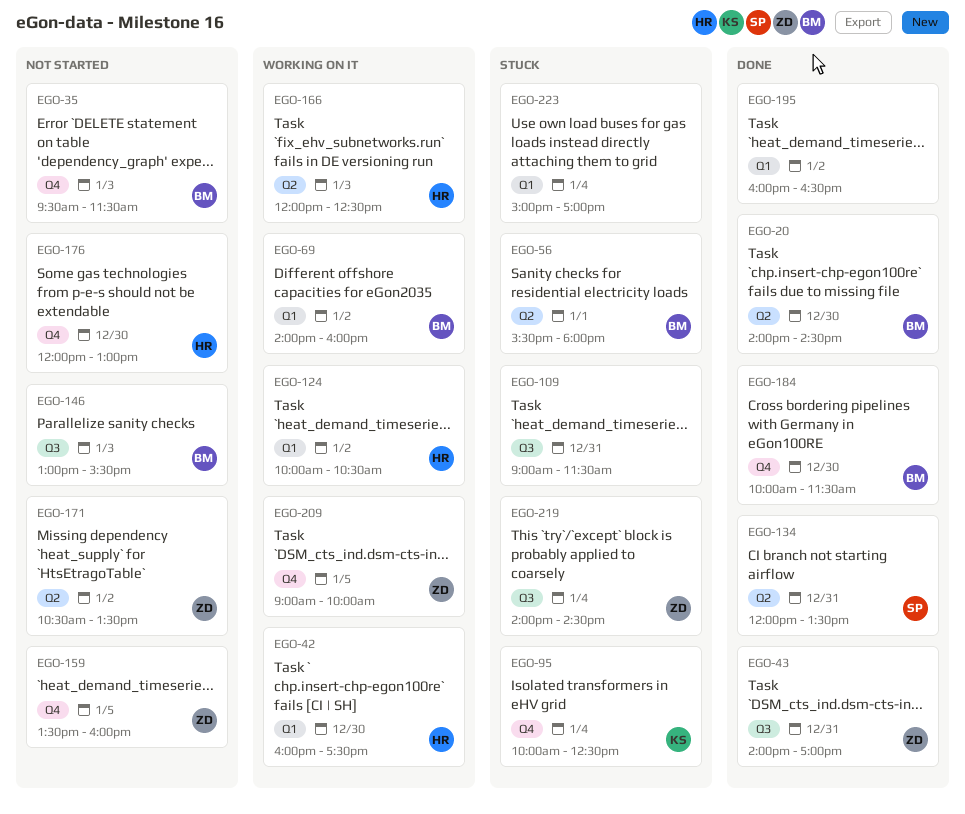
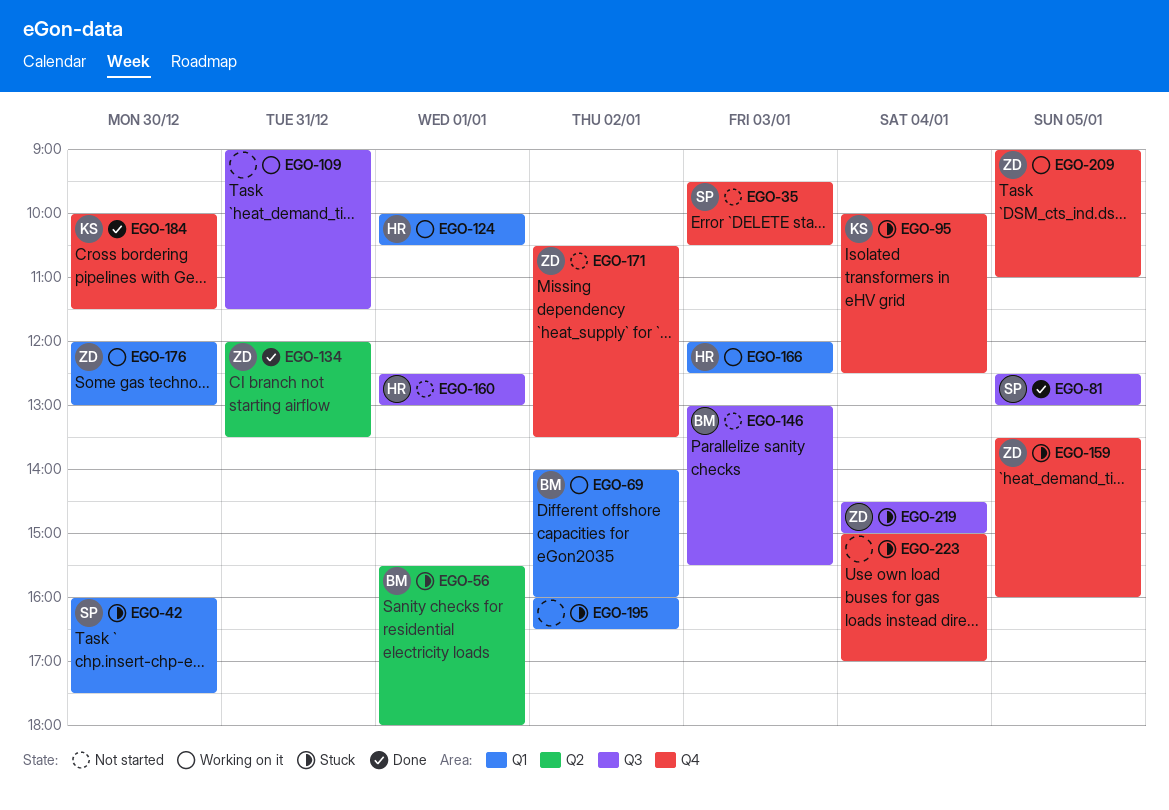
EGO-20: present -> none
EGO-35, owner: BM -> SP
EGO-35, ends: 11:30 -> 10:30
EGO-42, status: Working on it -> Stuck
EGO-42, owner: HR -> SP
EGO-43: present -> none
EGO-81: none -> present
EGO-109, status: Stuck -> Working on it
EGO-124, day: Jan 2 -> Jan 1
EGO-134, owner: SP -> ZD
EGO-159, status: Not started -> Stuck
EGO-160: none -> present
EGO-166, label: Q2 -> Q1
EGO-171, label: Q2 -> Q4
EGO-176, status: Not started -> Working on it
EGO-176, owner: HR -> ZD
EGO-176, label: Q4 -> Q1
EGO-184, owner: BM -> KS
EGO-195, status: Done -> Stuck
EGO-209, ends: 10:00 -> 11:00
EGO-219, begins: 14:00 -> 14:30
EGO-219, ends: 14:30 -> 15:00
EGO-223, label: Q1 -> Q4

